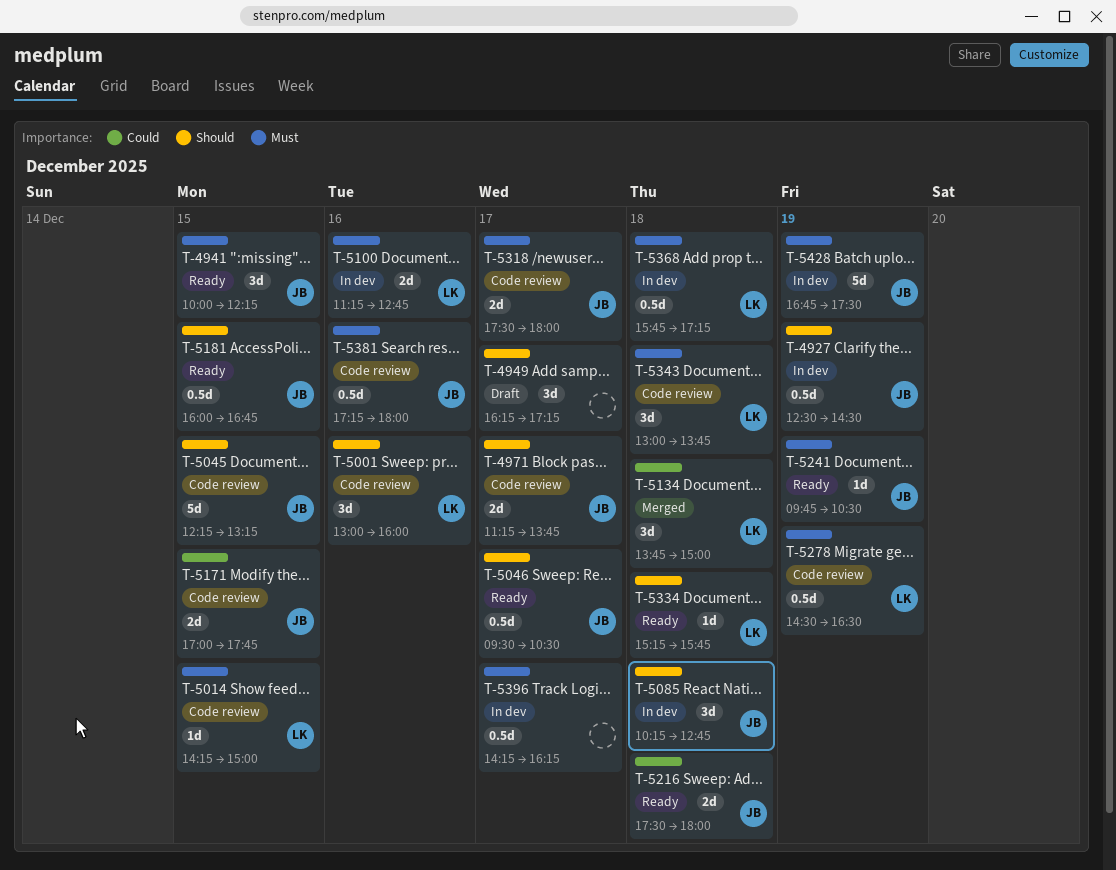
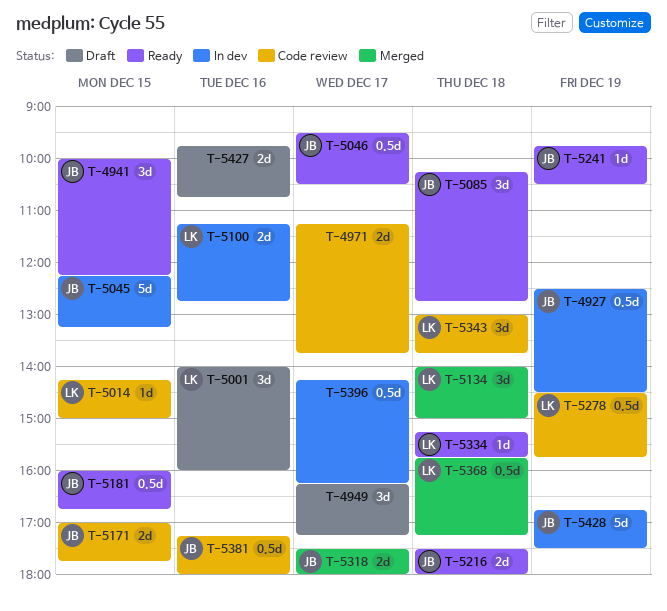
T-4971, owner: JB -> none
T-5001, status: Code review -> Draft
T-5001, begins: 13:00 -> 14:00
T-5045, status: Code review -> In dev
T-5085, status: In dev -> Ready
T-5134, begins: 13:45 -> 14:00
T-5278, ends: 16:30 -> 15:45
T-5318, status: Code review -> Merged
T-5368, status: In dev -> Merged
T-5427: none -> present

